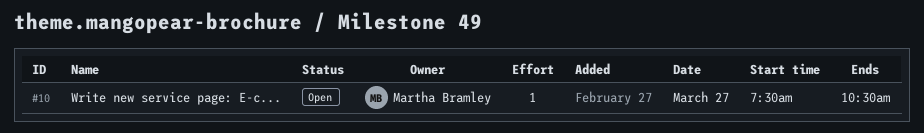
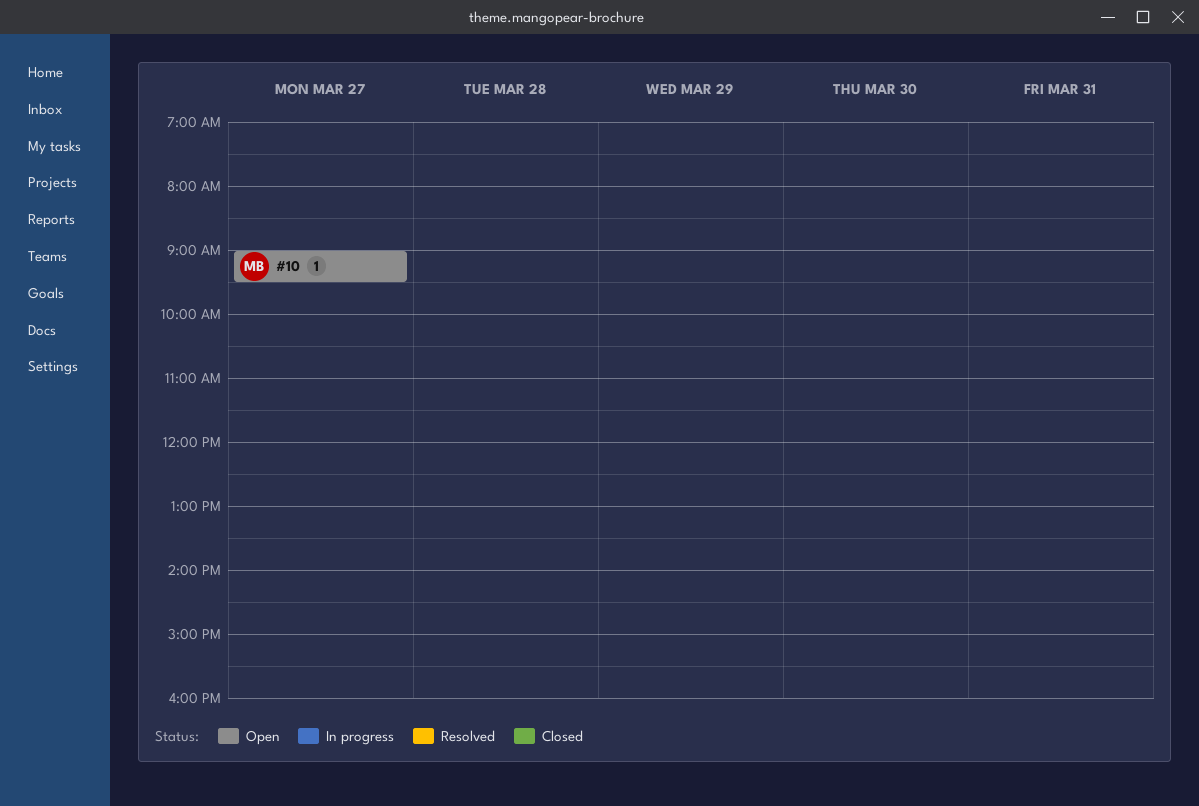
#10, begins: 07:30 -> 09:00
#10, ends: 10:30 -> 09:30

